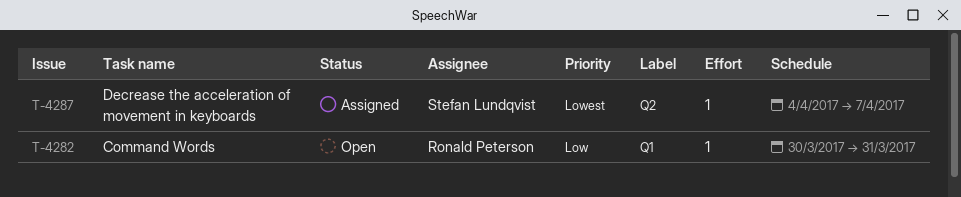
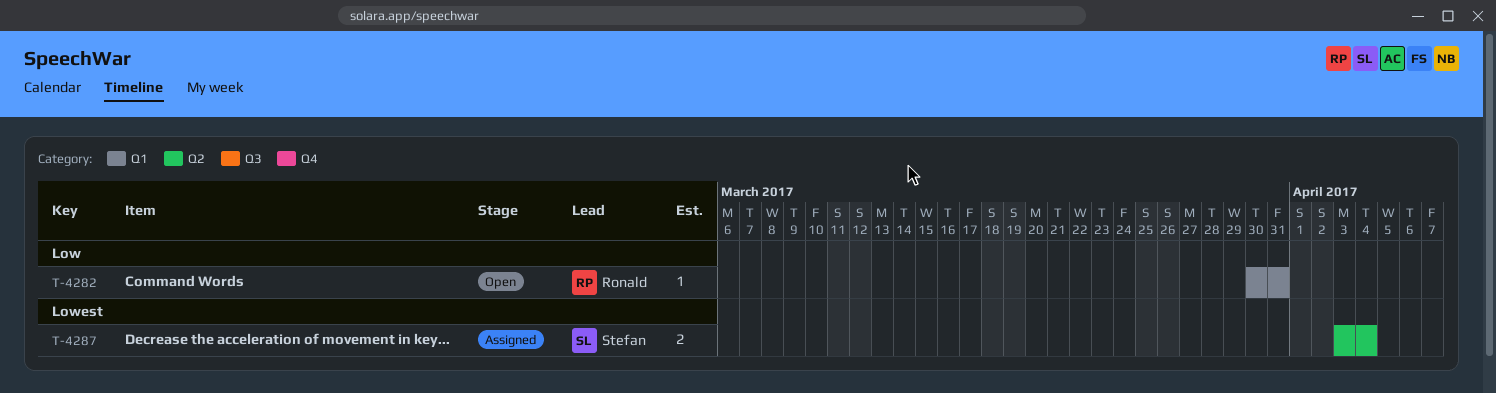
T-4287, estimate: 1 -> 2
T-4287, start: Apr 4 -> Apr 3
T-4287, due: Apr 7 -> Apr 4

